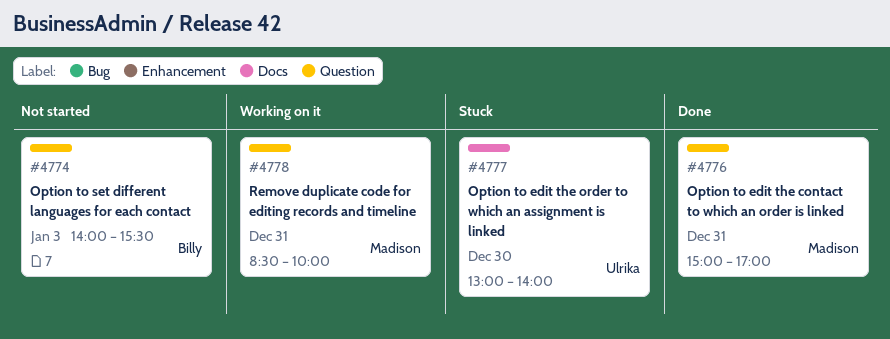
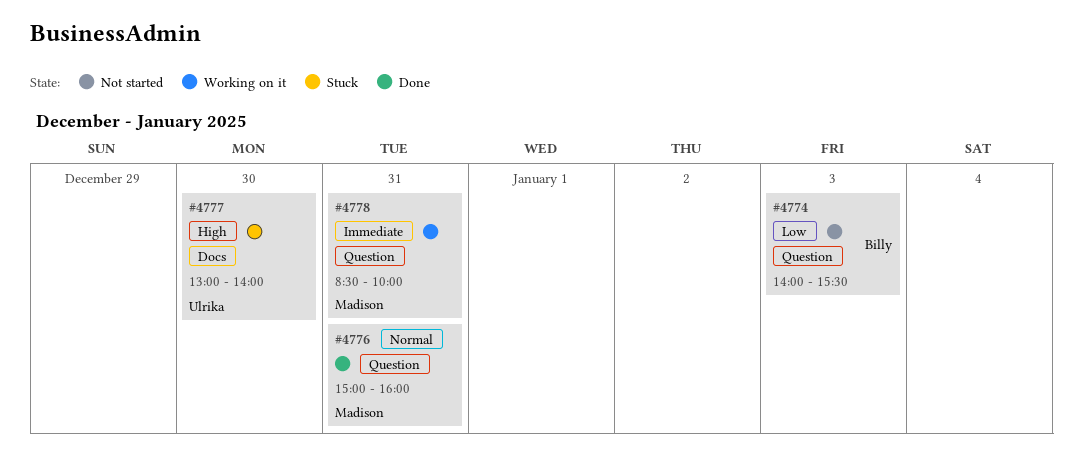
#4776, ends: 17:00 -> 16:00

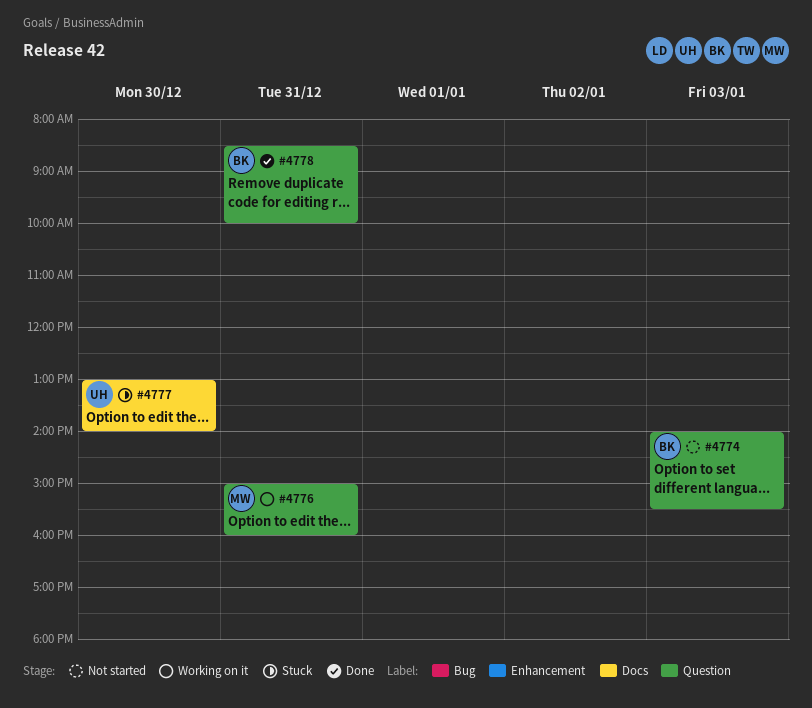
#4776, status: Done -> Working on it
#4778, status: Working on it -> Done
#4778, owner: Madison -> Billy

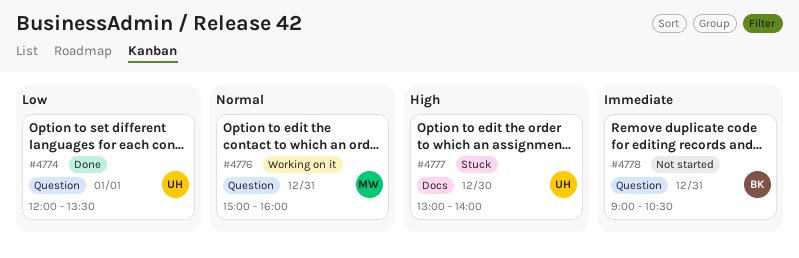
#4774, status: Not started -> Done
#4774, owner: BK -> UH
#4774, day: Jan 3 -> Jan 1
#4774, begins: 14:00 -> 12:00
#4774, ends: 15:30 -> 13:30
#4778, status: Done -> Not started
#4778, begins: 08:30 -> 09:00
#4778, ends: 10:00 -> 10:30

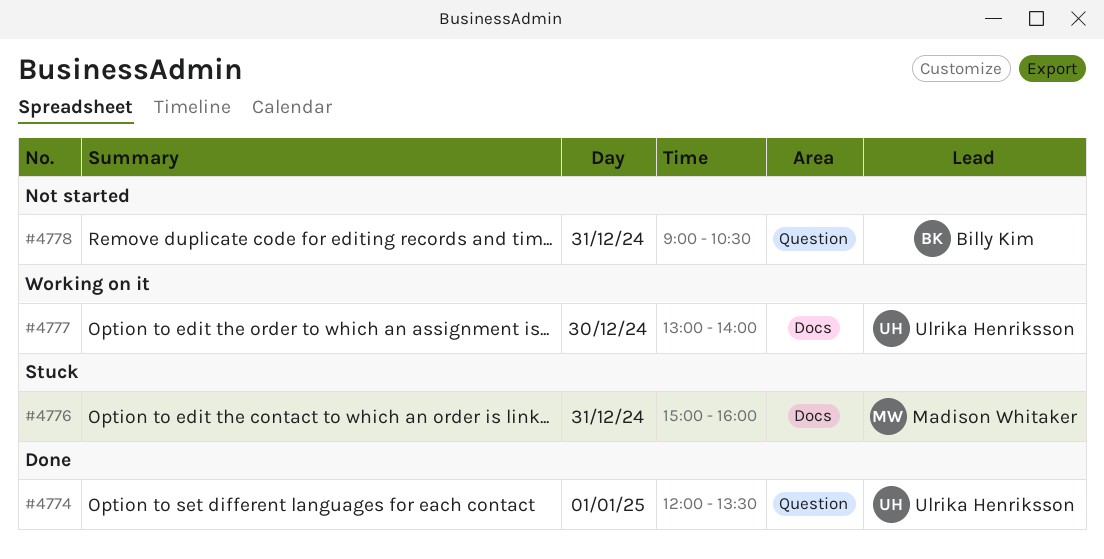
#4776, status: Working on it -> Stuck
#4776, label: Question -> Docs
#4777, status: Stuck -> Working on it

